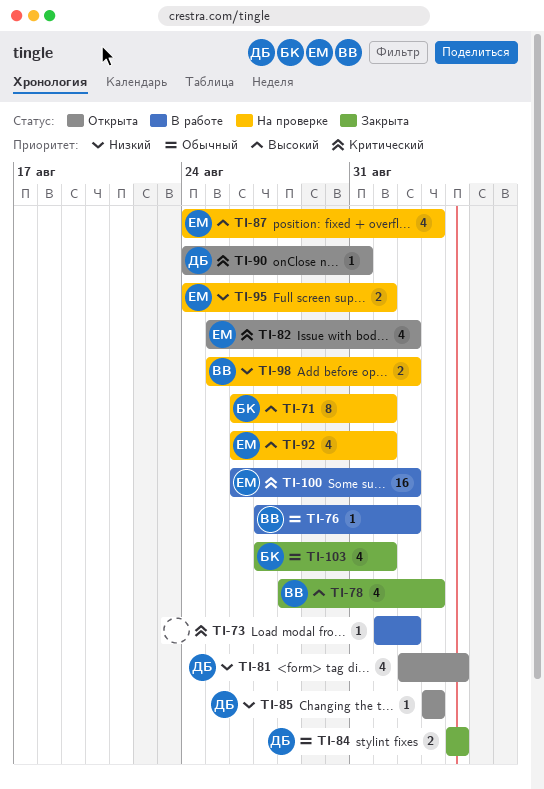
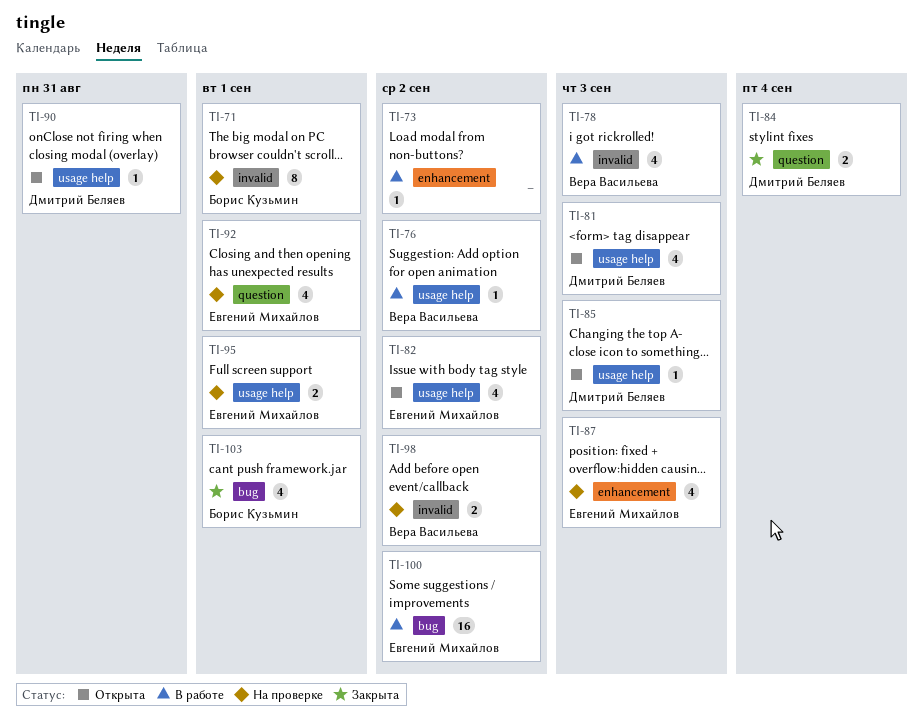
TI-78, status: Закрыта -> В работе
TI-81, due: Sep 4 -> Sep 3

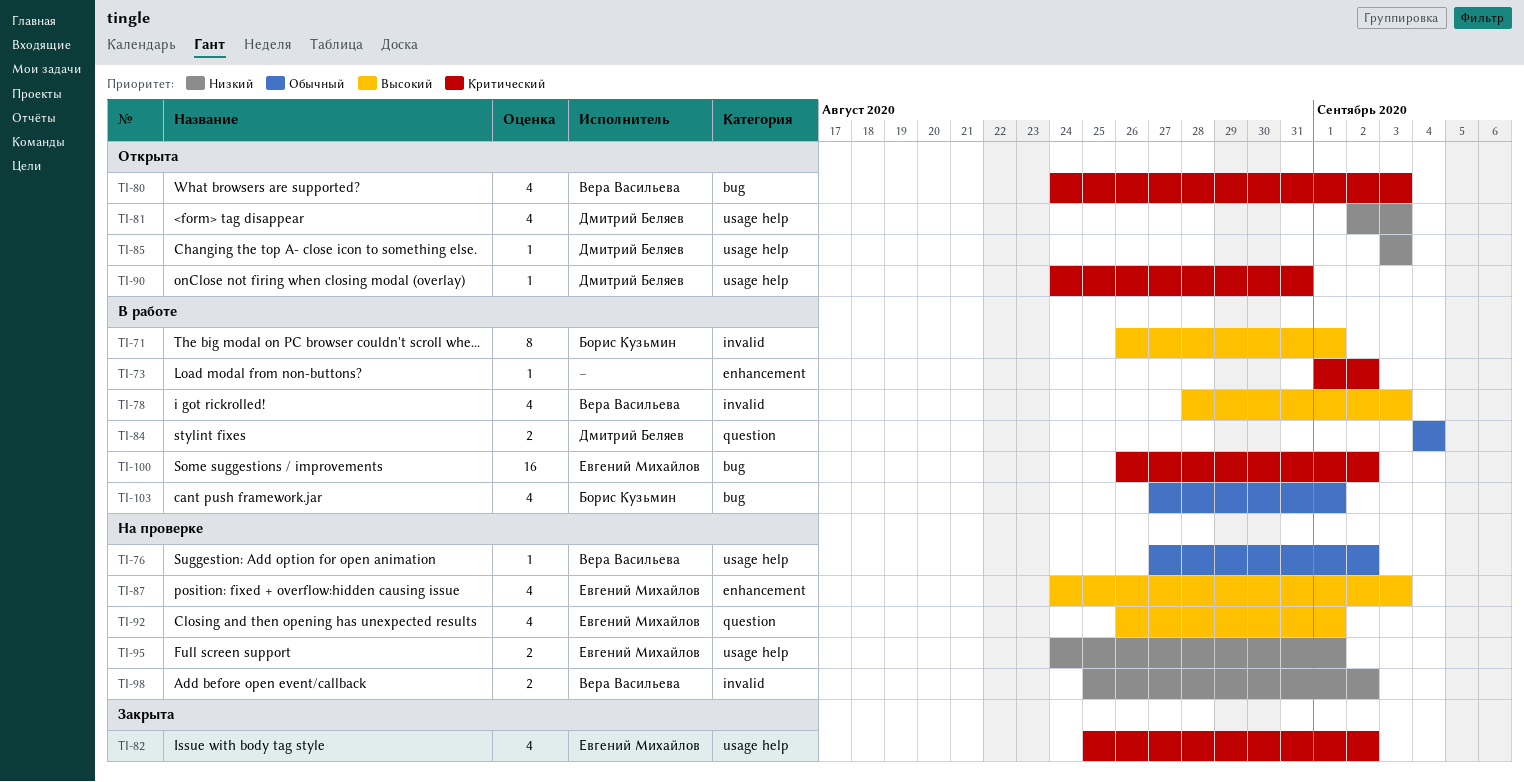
TI-71, status: На проверке -> В работе
TI-76, status: В работе -> На проверке
TI-80: none -> present
TI-82, status: Открыта -> Закрыта
TI-84, status: Закрыта -> В работе
TI-103, status: Закрыта -> В работе

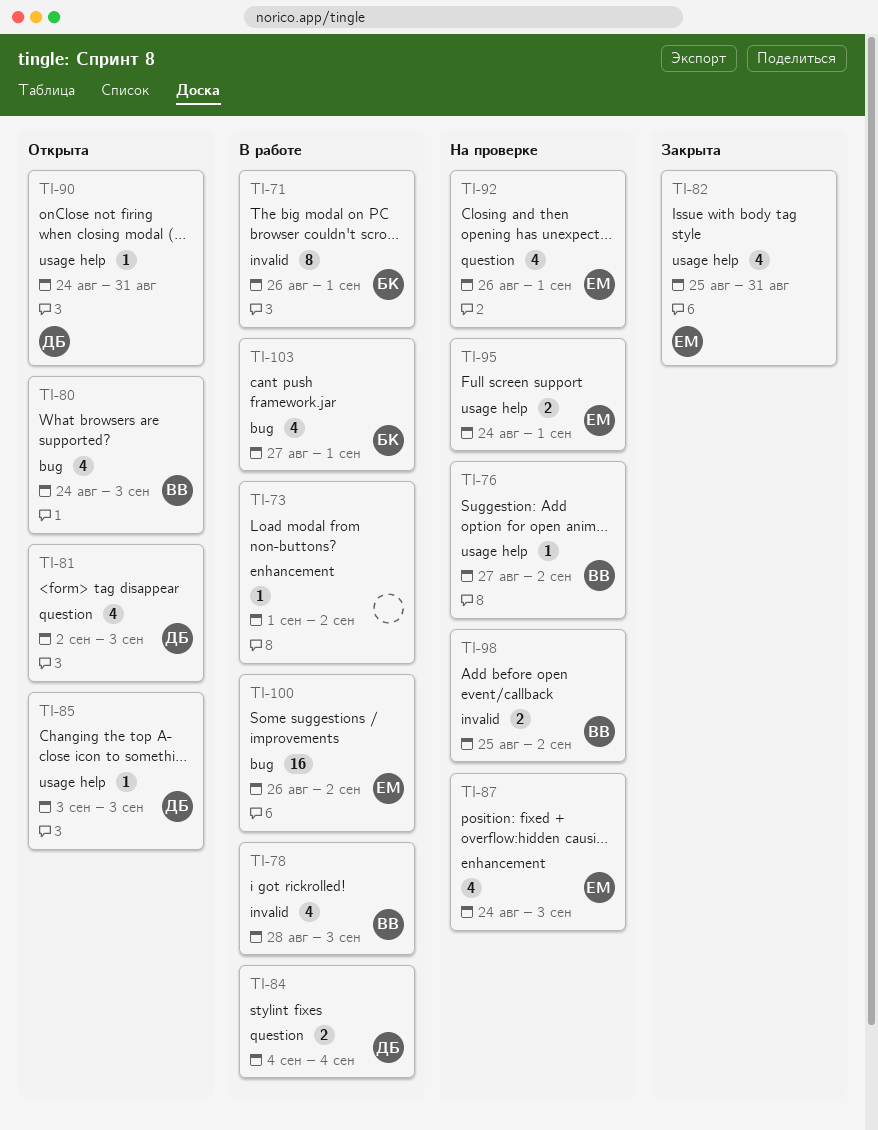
TI-81, label: usage help -> question
TI-82, due: Sep 2 -> Aug 31

